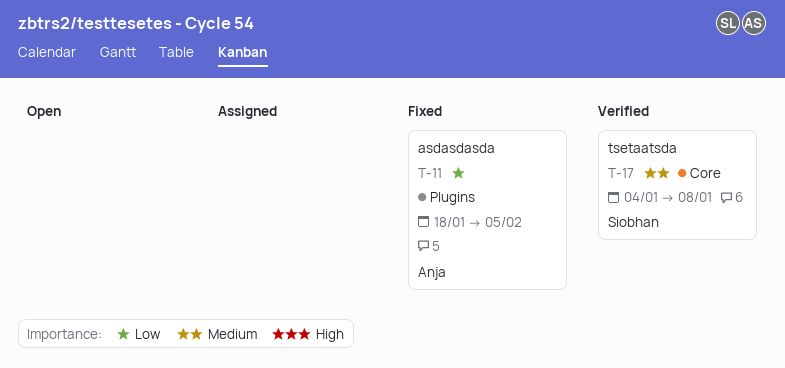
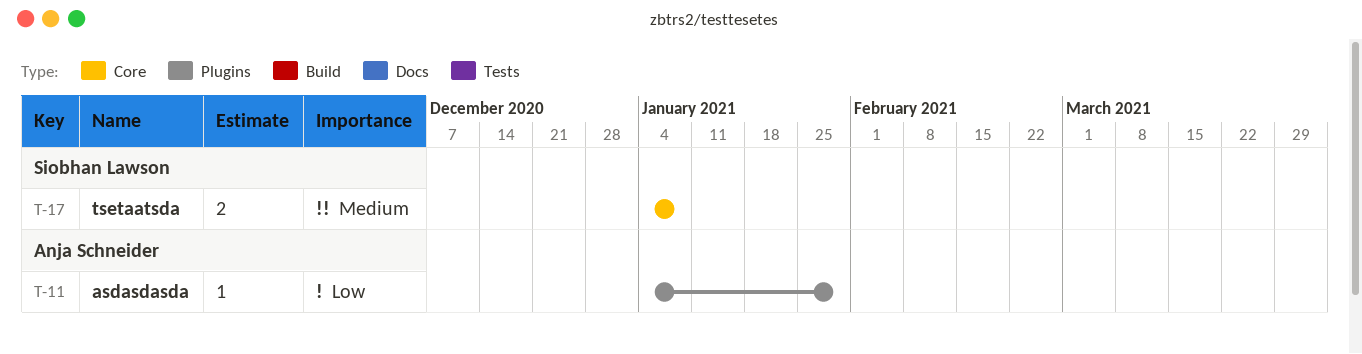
T-11, start: Jan 18 -> Jan 4
T-11, due: Feb 5 -> Jan 29

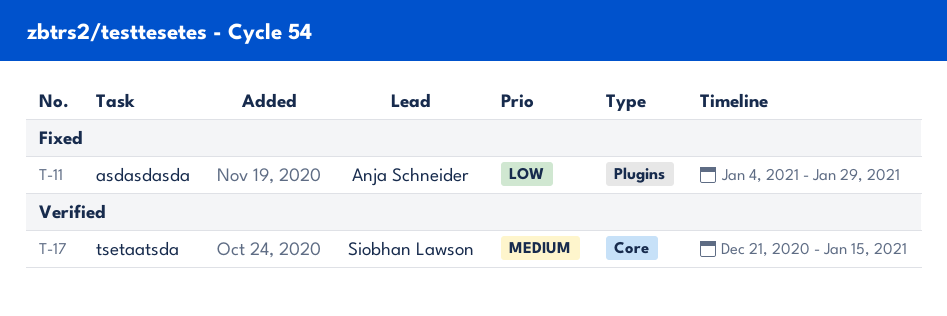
T-17, start: Jan 4 -> Dec 21
T-17, due: Jan 8 -> Jan 15

